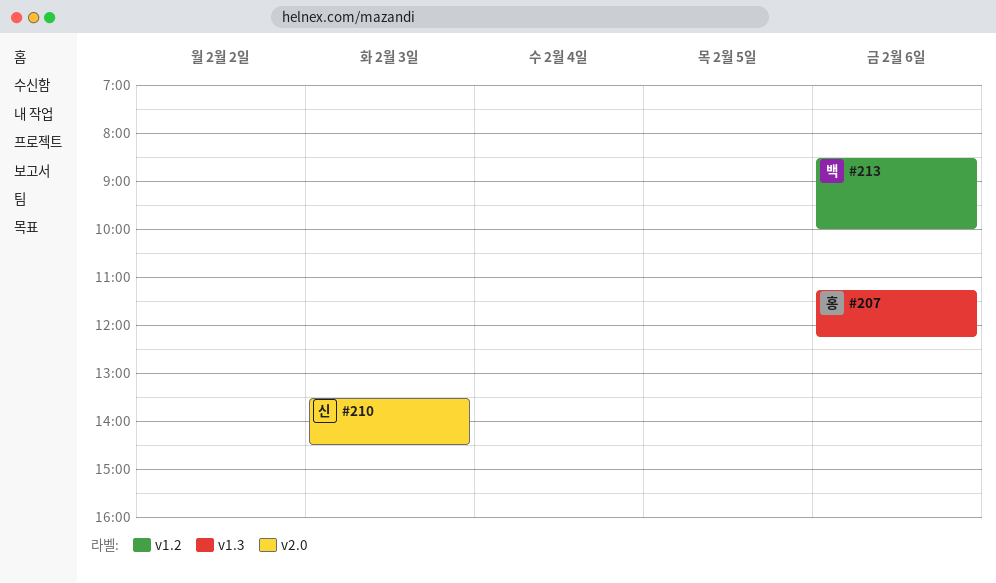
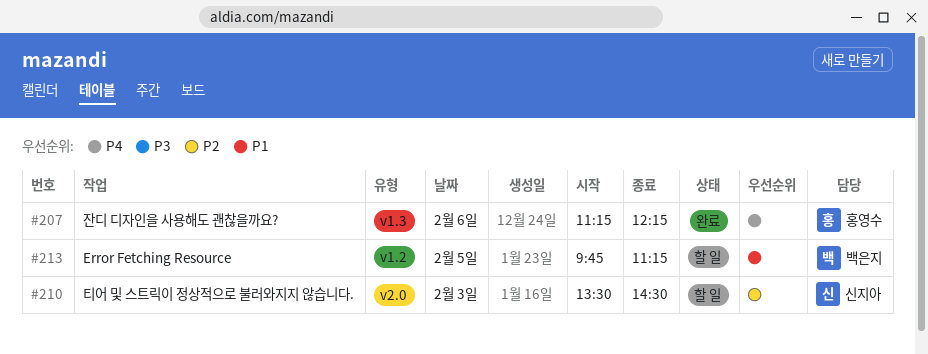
#213, day: Feb 6 -> Feb 5
#213, begins: 08:30 -> 09:45
#213, ends: 10:00 -> 11:15

